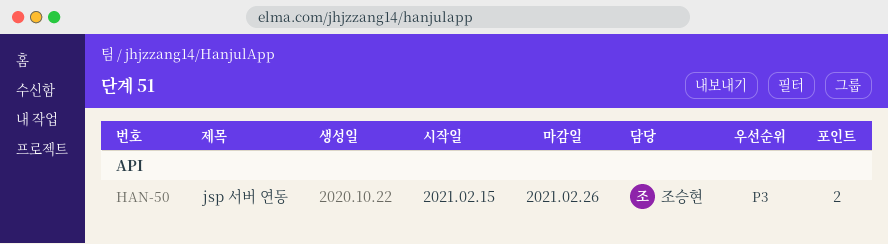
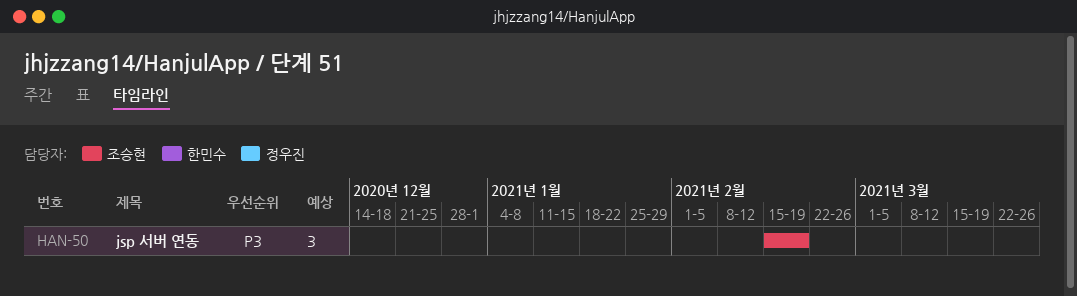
HAN-50, estimate: 2 -> 3
HAN-50, due: Feb 26 -> Feb 19

